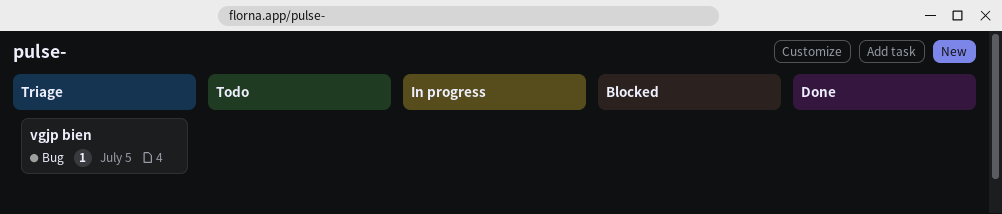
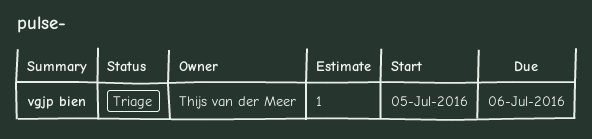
vgjp bien, due: Jul 5 -> Jul 6

